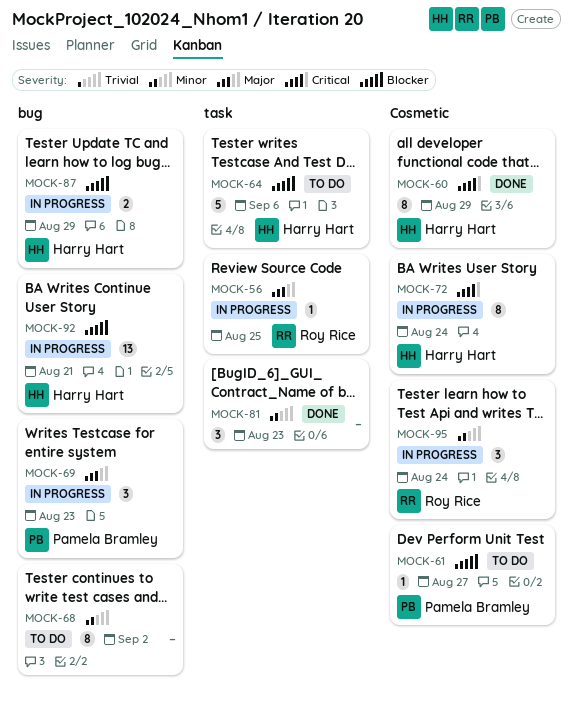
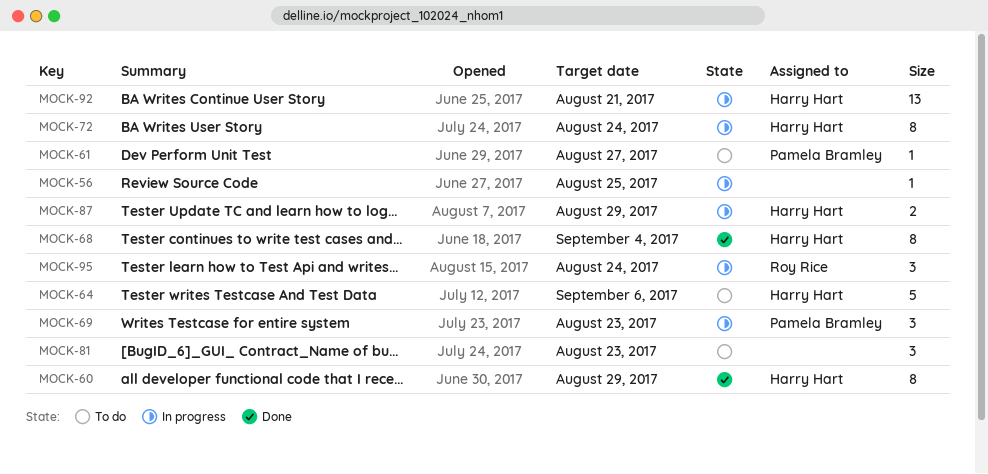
MOCK-56, owner: Roy Rice -> none
MOCK-68, status: To do -> Done
MOCK-68, owner: none -> Harry Hart
MOCK-68, due: Sep 2 -> Sep 4
MOCK-81, status: Done -> To do

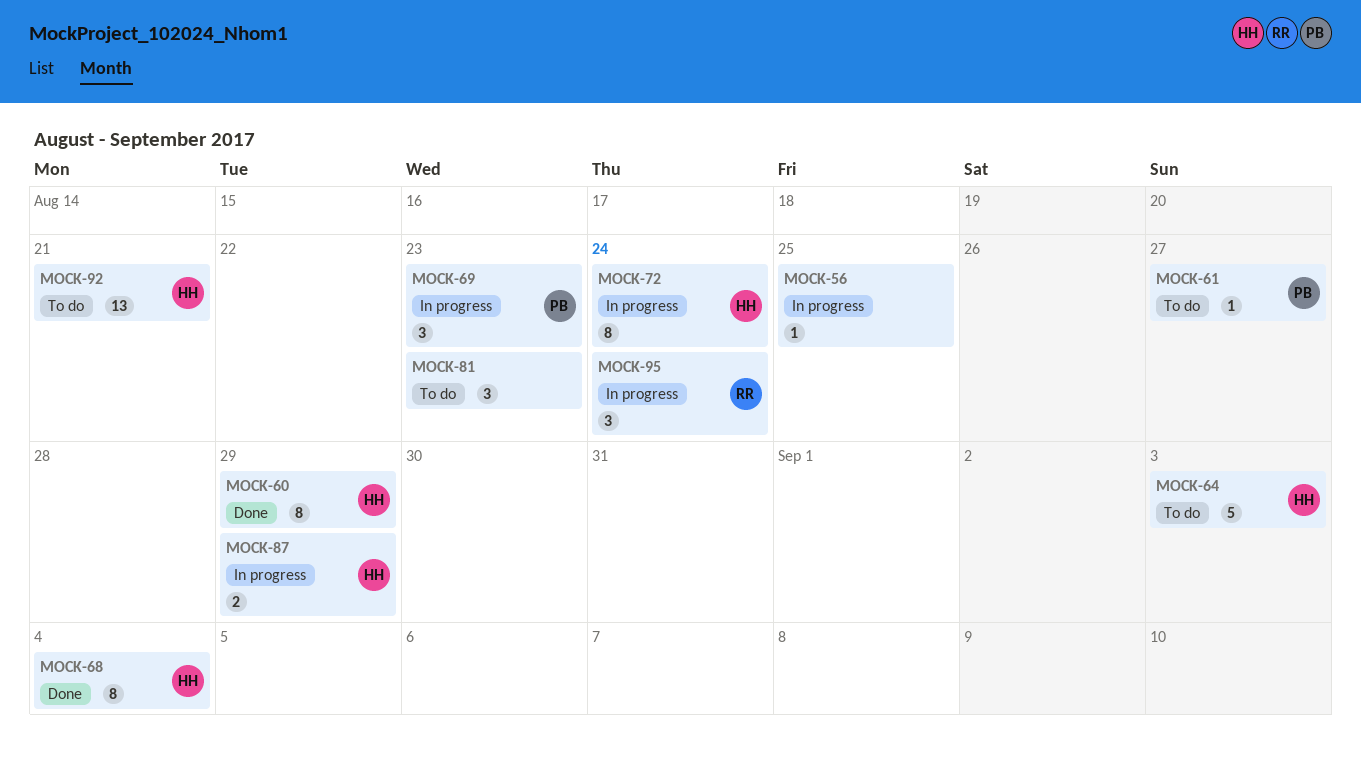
MOCK-64, due: Sep 6 -> Sep 3
MOCK-92, status: In progress -> To do

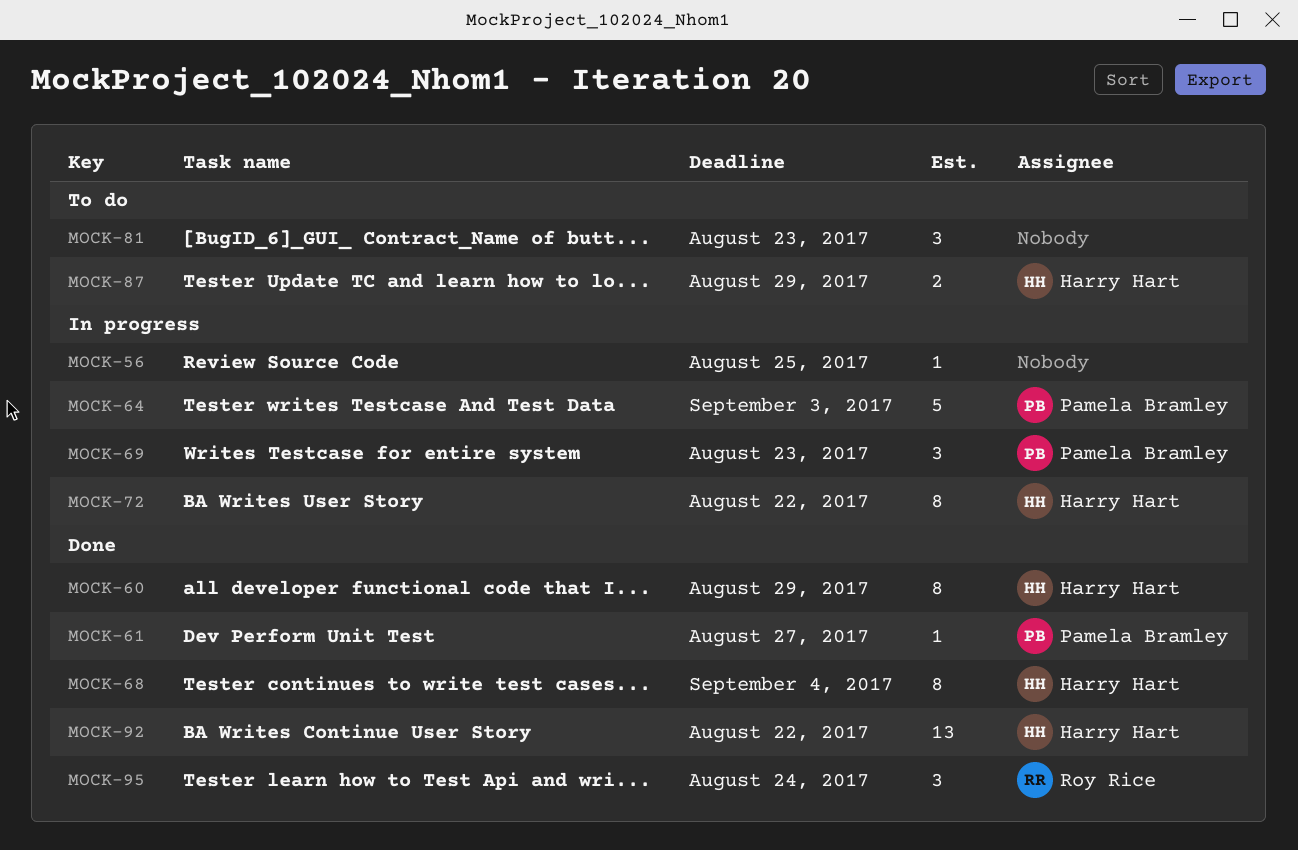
MOCK-61, status: To do -> Done
MOCK-64, status: To do -> In progress
MOCK-64, owner: Harry Hart -> Pamela Bramley
MOCK-72, due: Aug 24 -> Aug 22
MOCK-87, status: In progress -> To do
MOCK-92, status: To do -> Done
MOCK-92, due: Aug 21 -> Aug 22
MOCK-95, status: In progress -> Done

